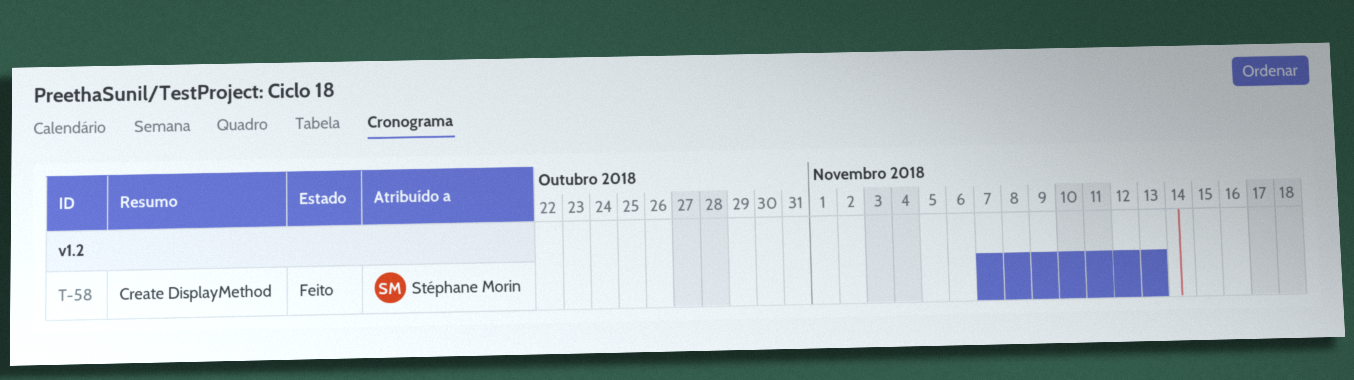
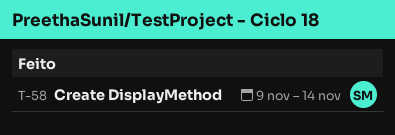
T-58, start: Nov 7 -> Nov 9
T-58, due: Nov 13 -> Nov 14

